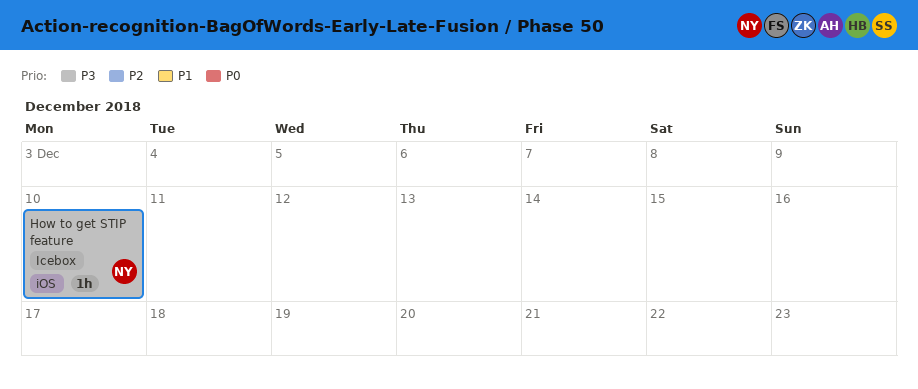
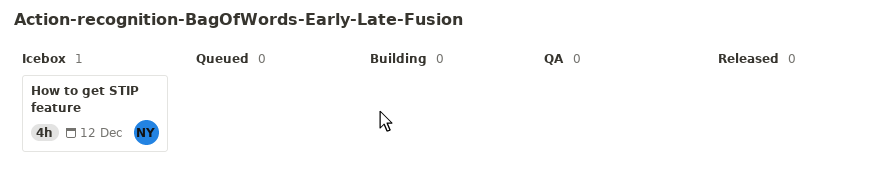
How to get STIP feature, estimate: 1h -> 4h
How to get STIP feature, due: Dec 10 -> Dec 12

